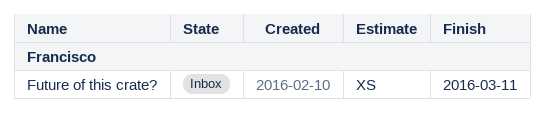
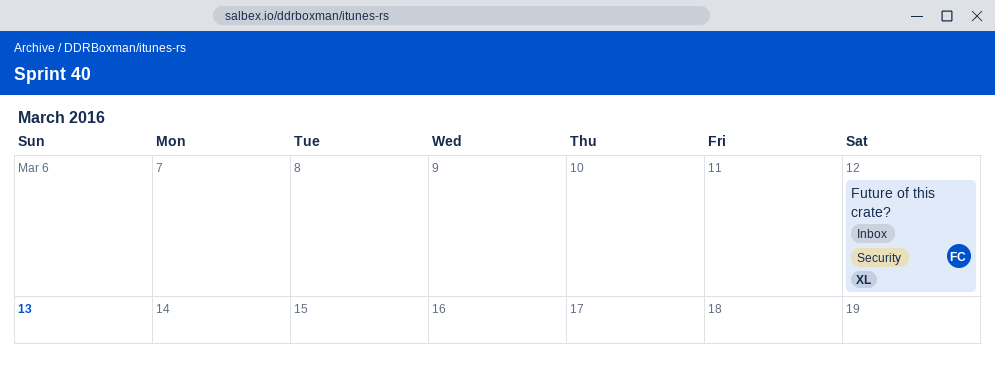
Future of this crate?, estimate: XS -> XL
Future of this crate?, due: Mar 11 -> Mar 12

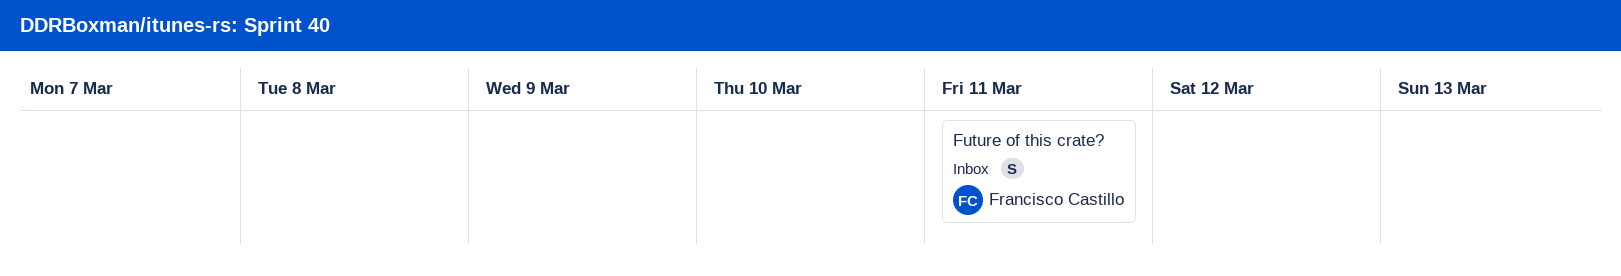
Future of this crate?, estimate: XL -> S
Future of this crate?, due: Mar 12 -> Mar 11

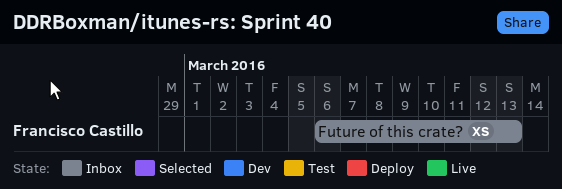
Future of this crate?, estimate: S -> XS
Future of this crate?, due: Mar 11 -> Mar 13

